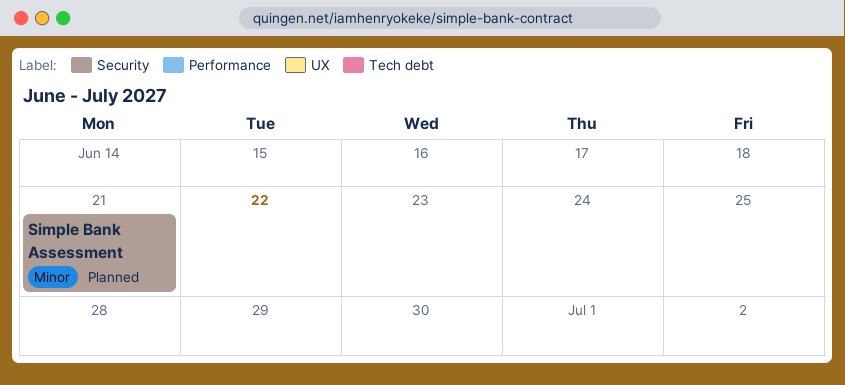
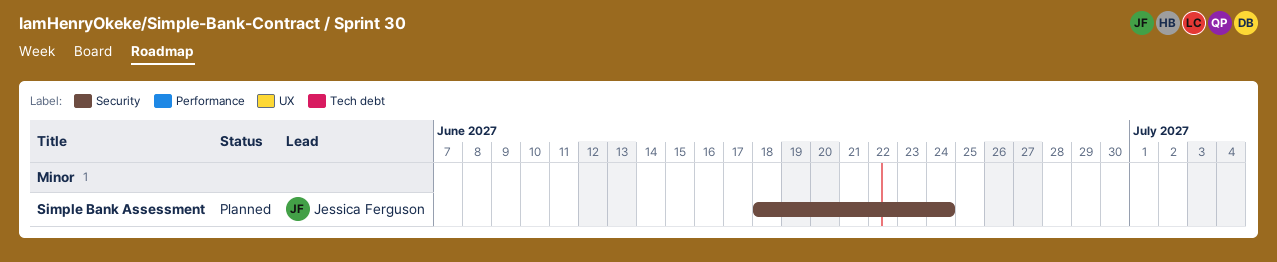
Simple Bank Assessment, due: Jun 21 -> Jun 24

